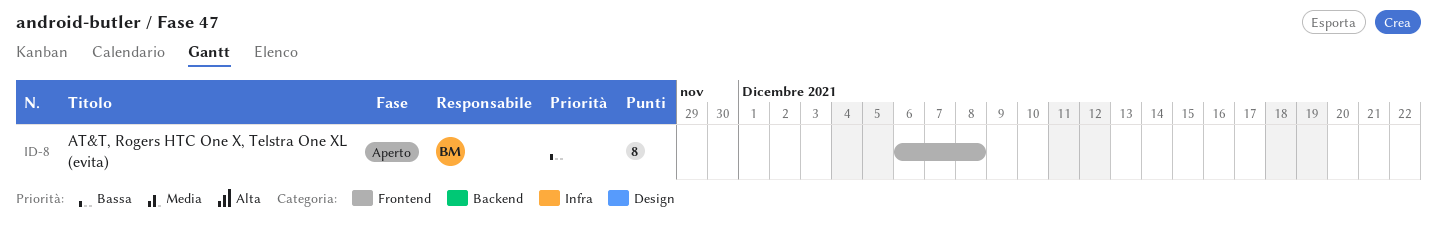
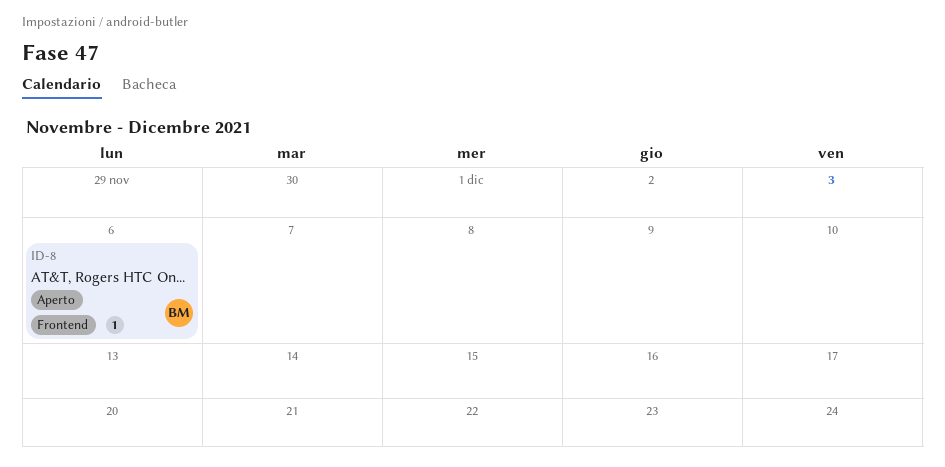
ID-8, estimate: 8 -> 1
ID-8, due: Dec 8 -> Dec 6

